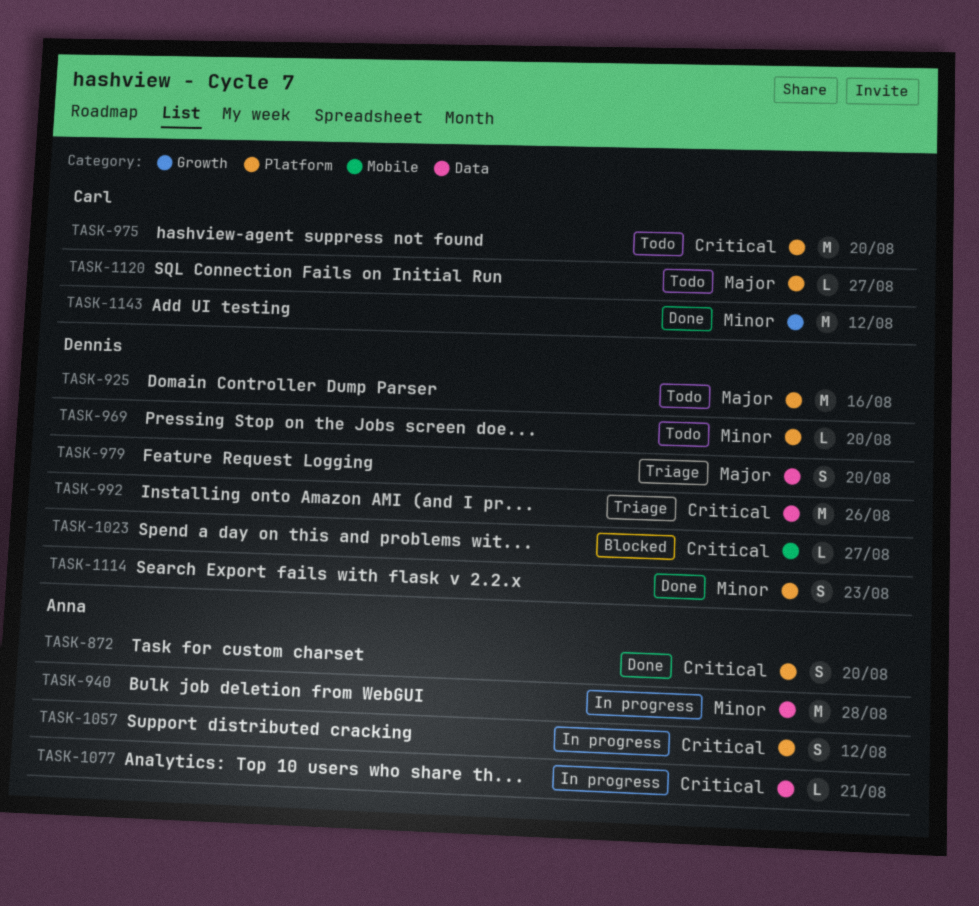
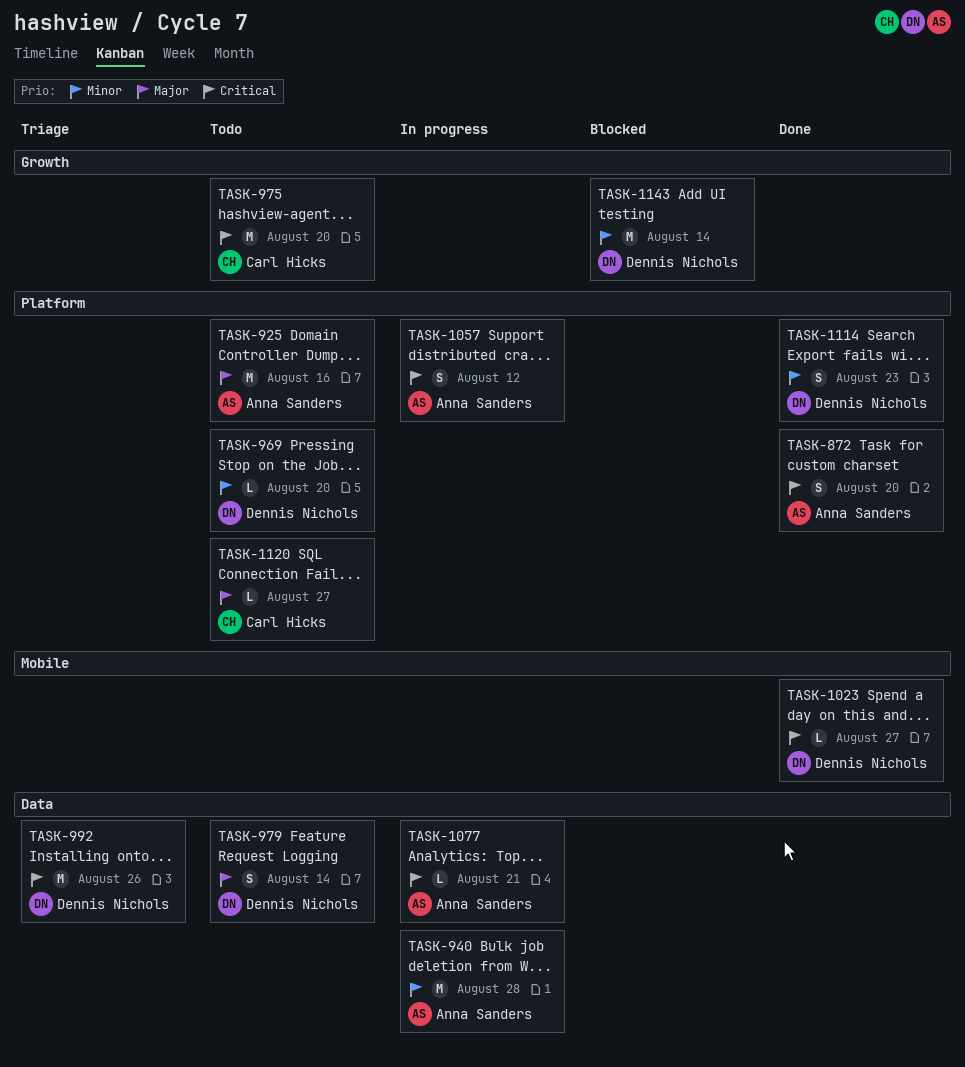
TASK-925, owner: Dennis Nichols -> Anna Sanders
TASK-975, label: Platform -> Growth
TASK-979, status: Triage -> Todo
TASK-979, due: Aug 20 -> Aug 14
TASK-1023, status: Blocked -> Done
TASK-1143, status: Done -> Blocked
TASK-1143, owner: Carl Hicks -> Dennis Nichols
TASK-1143, due: Aug 12 -> Aug 14

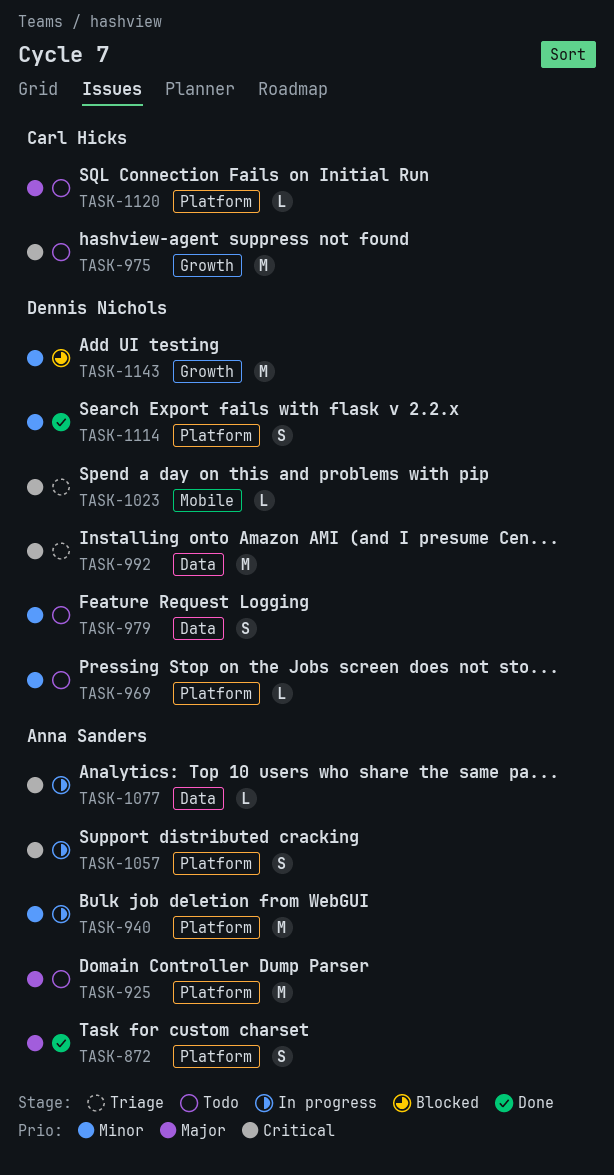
TASK-872, priority: Critical -> Major
TASK-940, label: Data -> Platform
TASK-979, priority: Major -> Minor
TASK-1023, status: Done -> Triage

